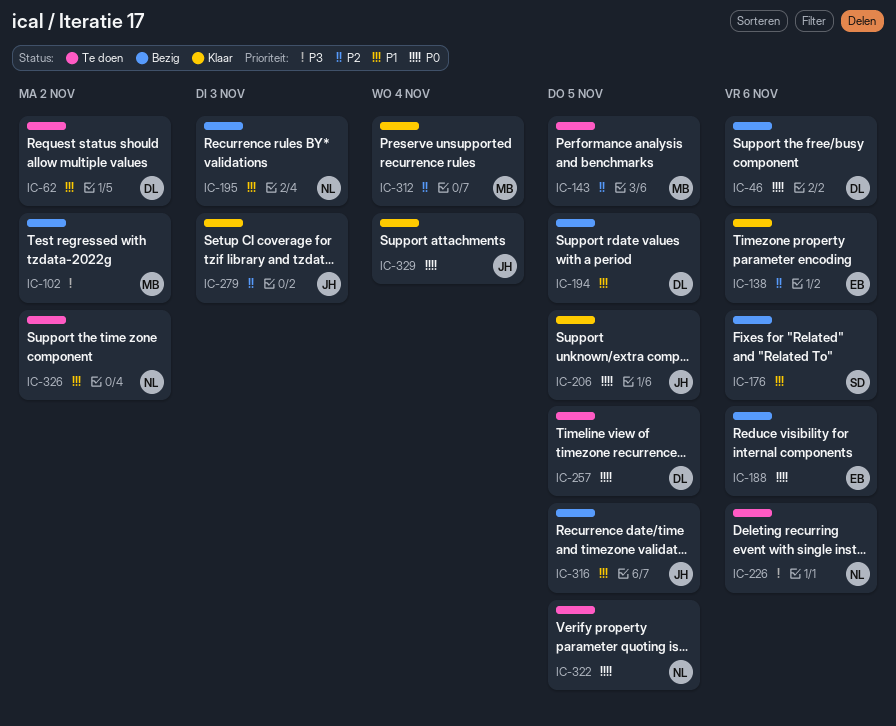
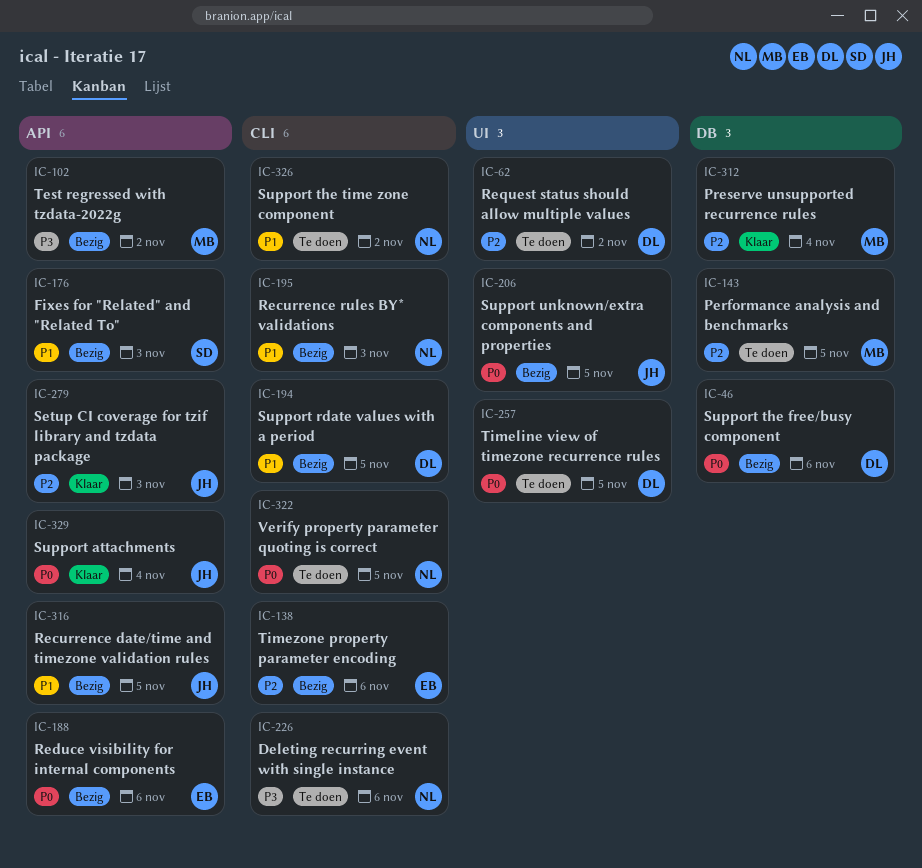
IC-62, priority: P1 -> P2
IC-138, status: Klaar -> Bezig
IC-176, due: Nov 6 -> Nov 3
IC-206, status: Klaar -> Bezig

